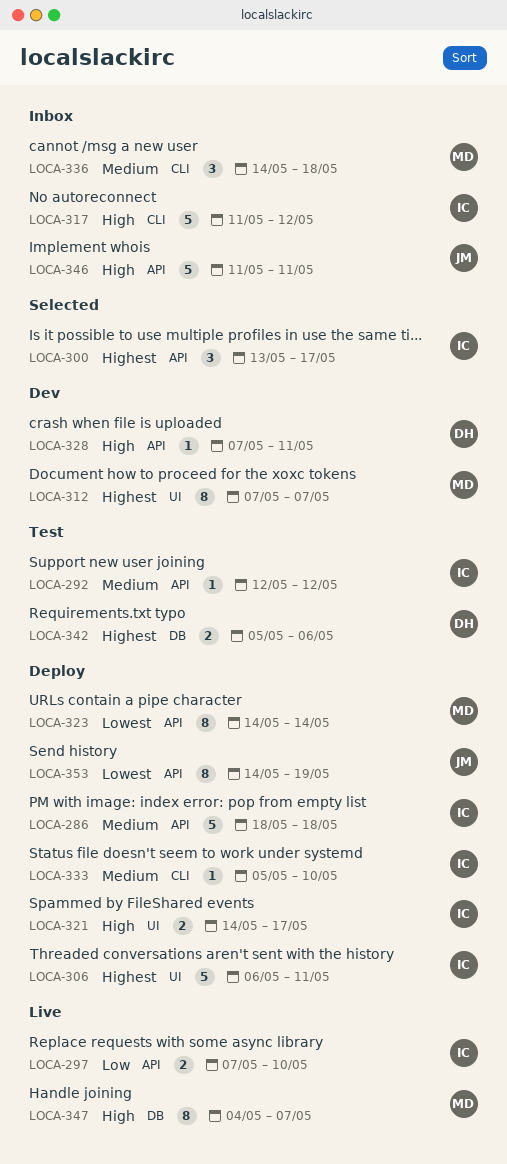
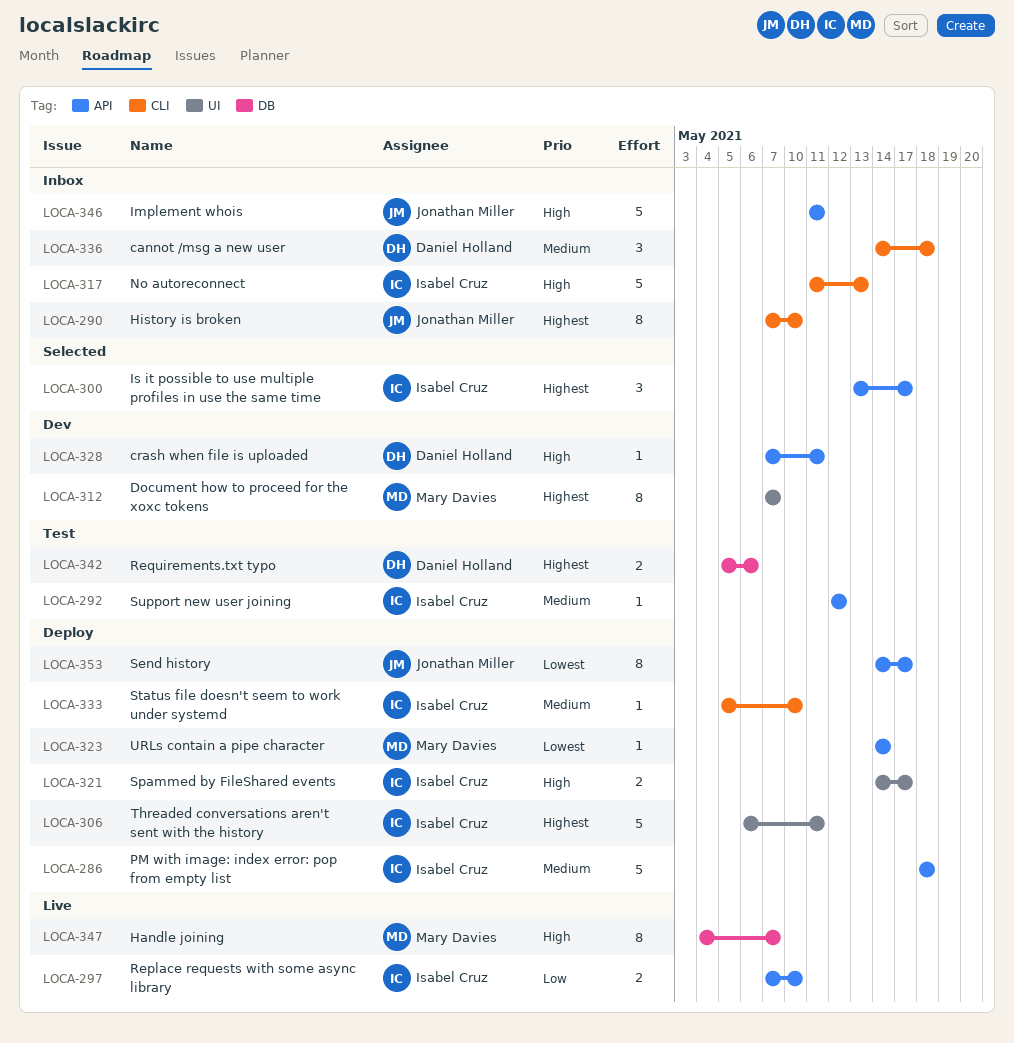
LOCA-290: none -> present
LOCA-317, due: May 12 -> May 13
LOCA-323, estimate: 8 -> 1
LOCA-336, owner: Mary Davies -> Daniel Holland
LOCA-353, due: May 19 -> May 17

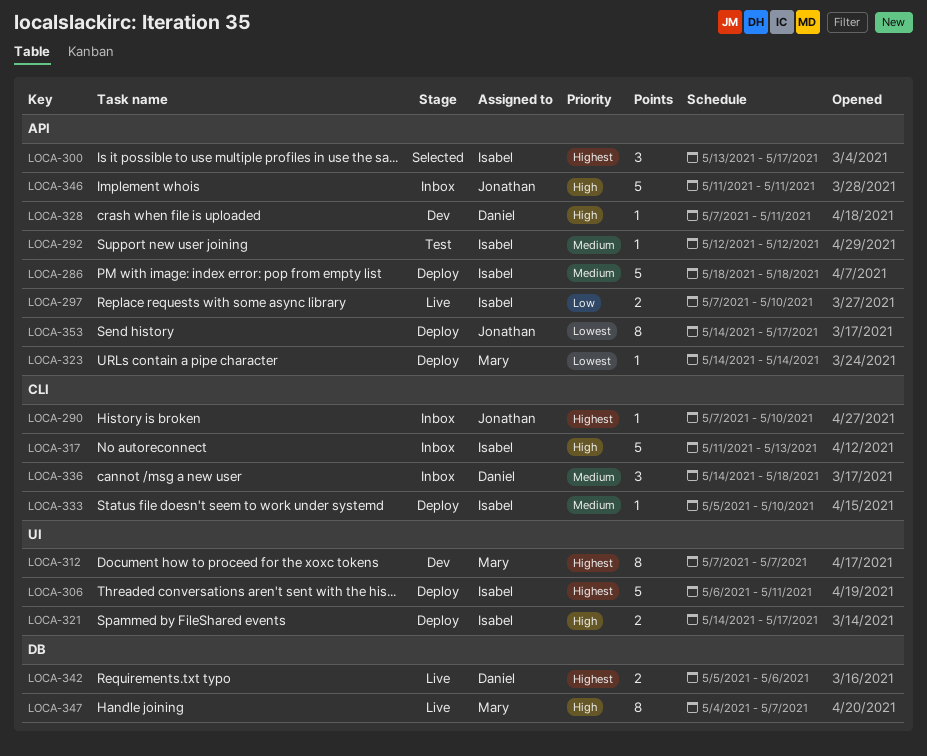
LOCA-290, estimate: 8 -> 1
LOCA-342, status: Test -> Live

